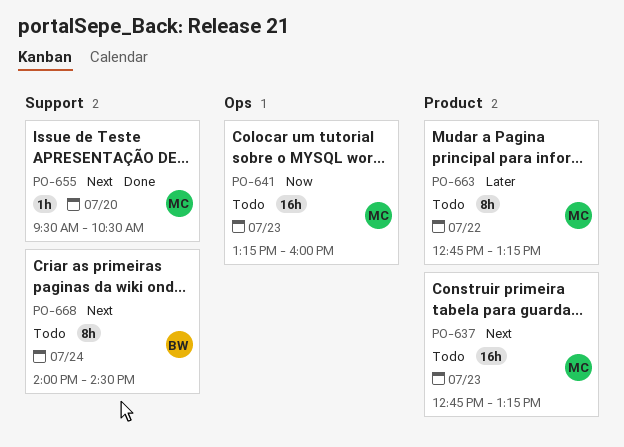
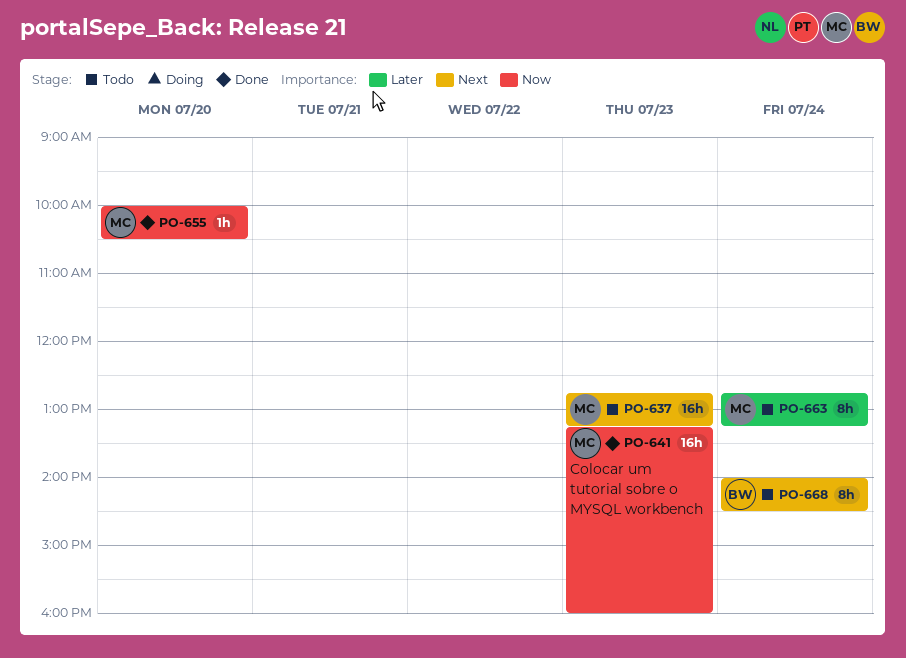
PO-641, status: Todo -> Done
PO-655, priority: Next -> Now
PO-655, begins: 09:30 -> 10:00
PO-663, day: Jul 22 -> Jul 24

